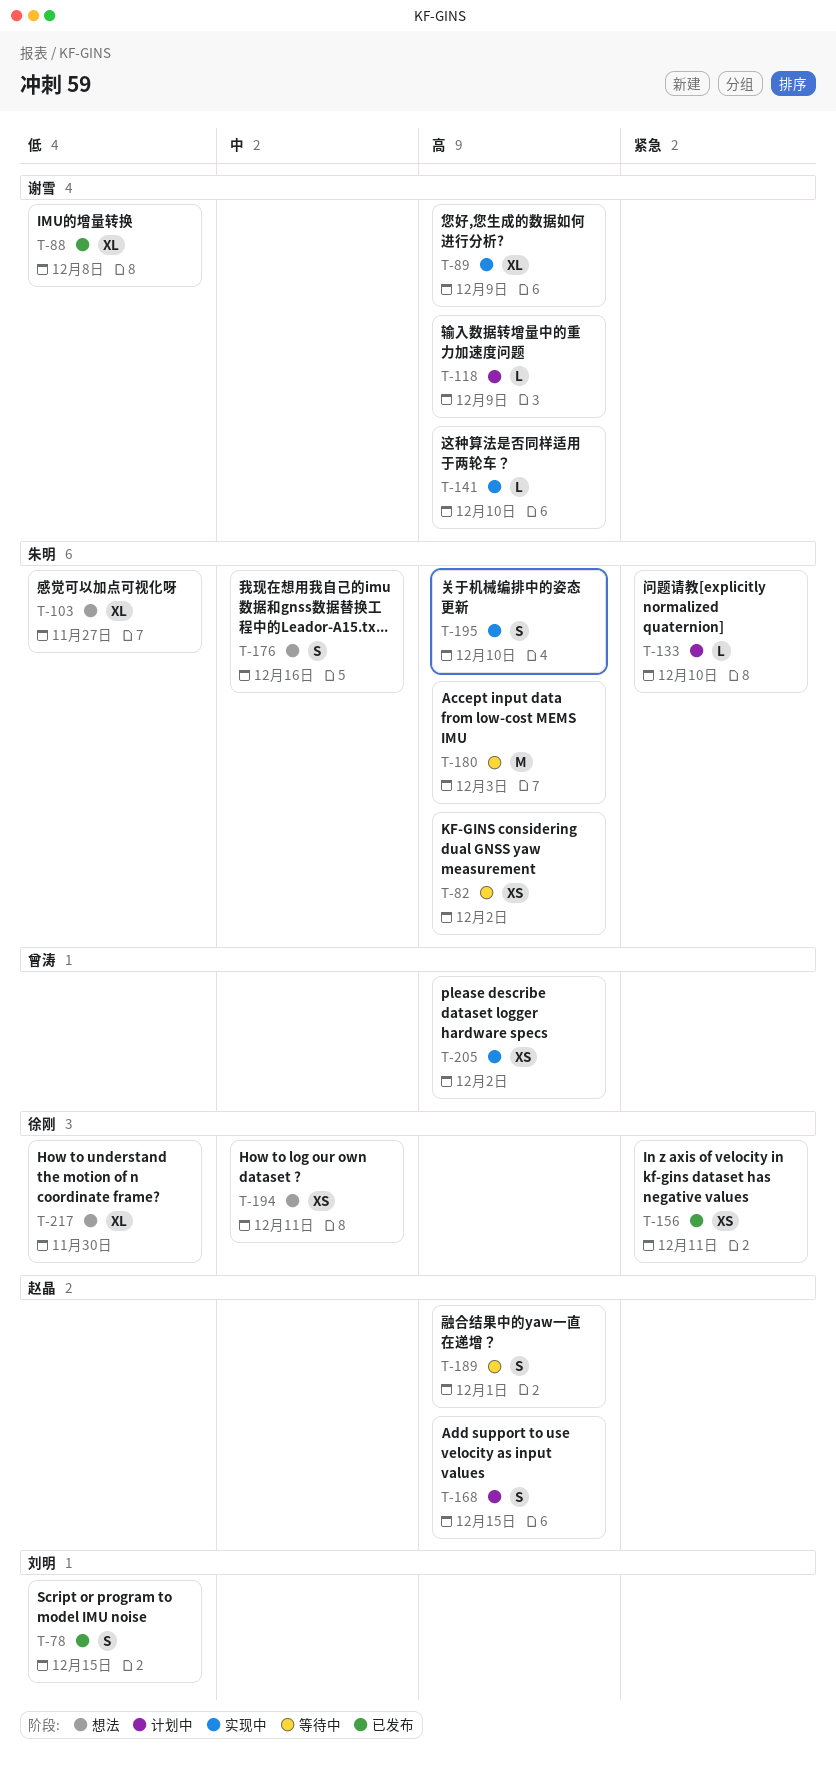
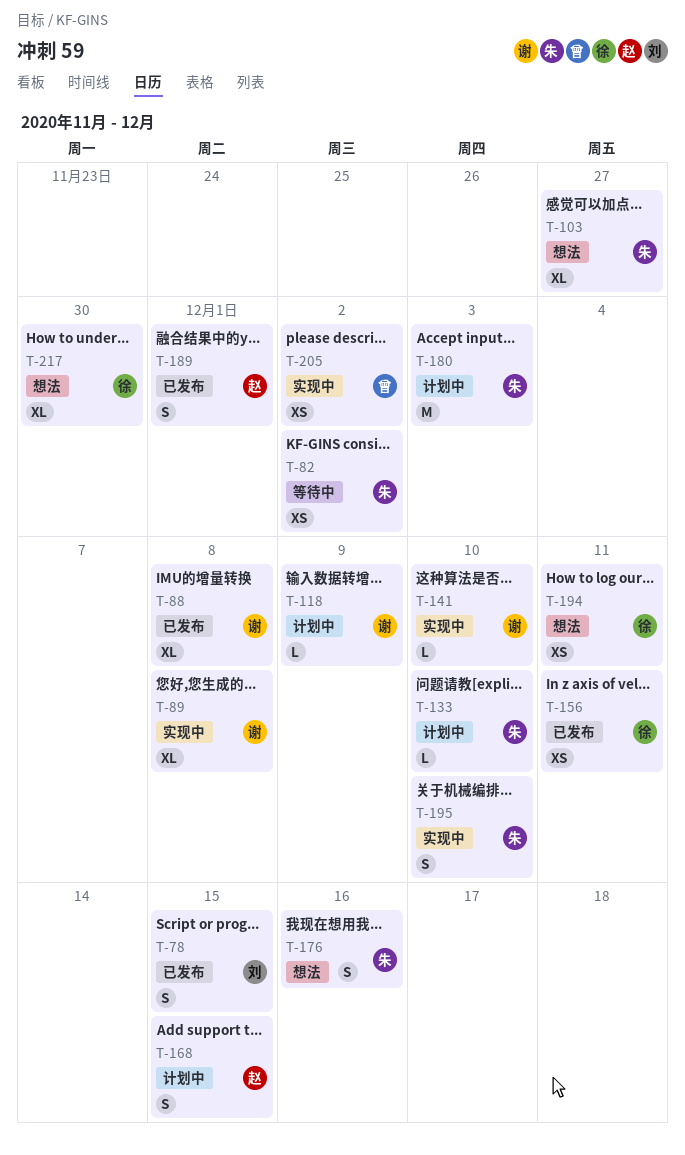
T-89, due: Dec 9 -> Dec 8
T-180, status: 等待中 -> 计划中
T-189, status: 等待中 -> 已发布

